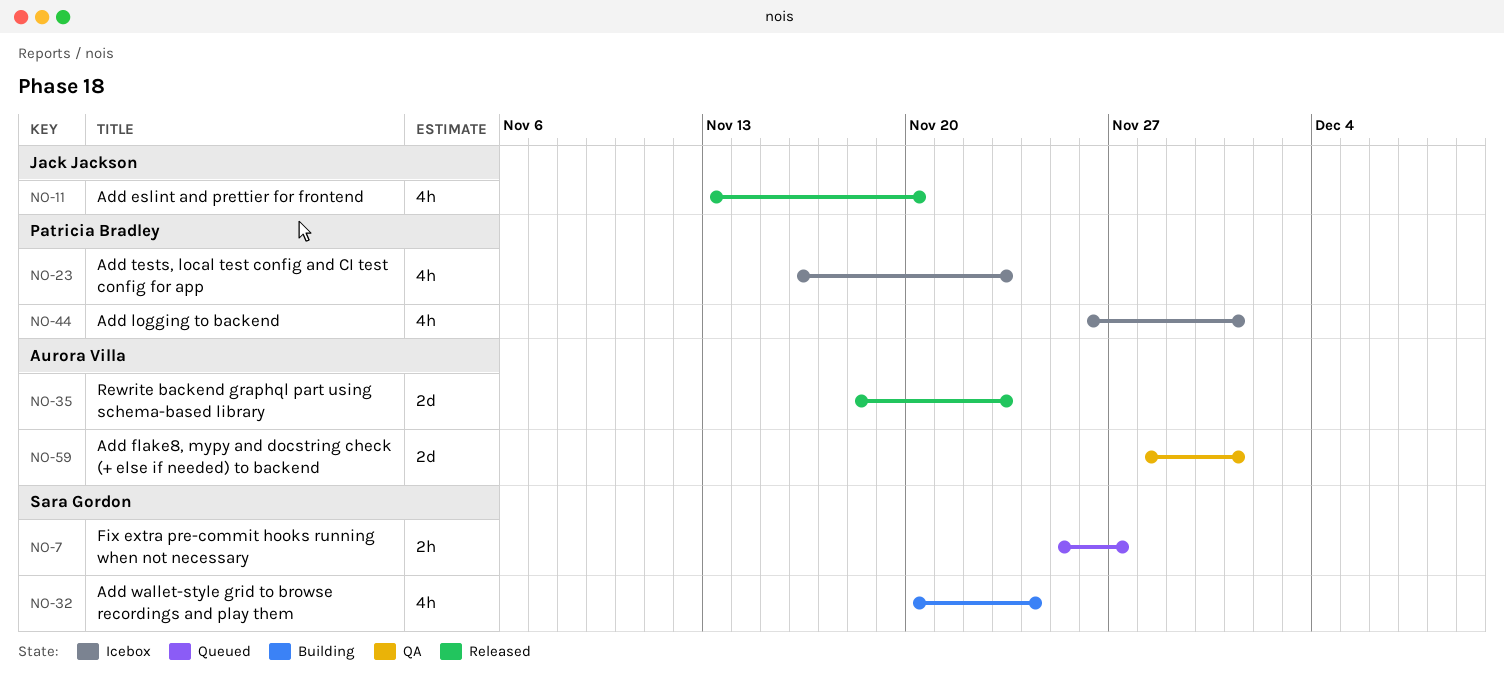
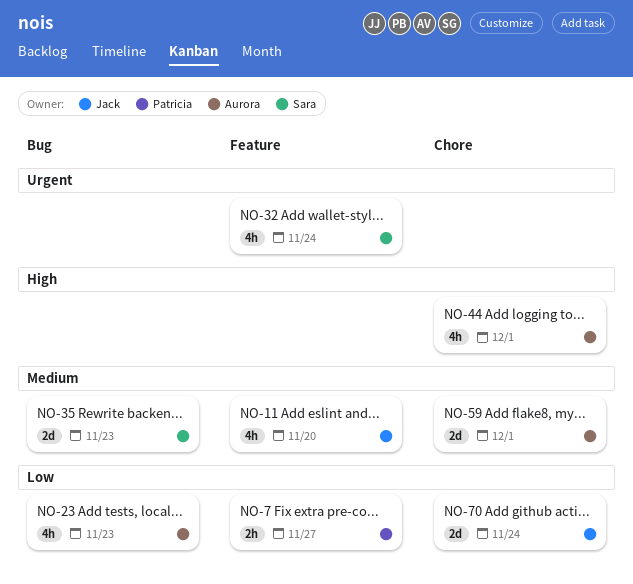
NO-7, owner: Sara Gordon -> Patricia Bradley
NO-23, owner: Patricia Bradley -> Aurora Villa
NO-35, owner: Aurora Villa -> Sara Gordon
NO-44, owner: Patricia Bradley -> Aurora Villa
NO-70: none -> present

